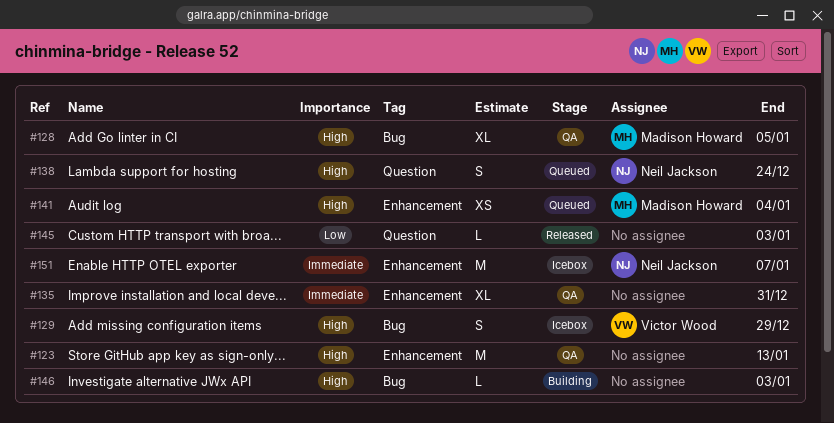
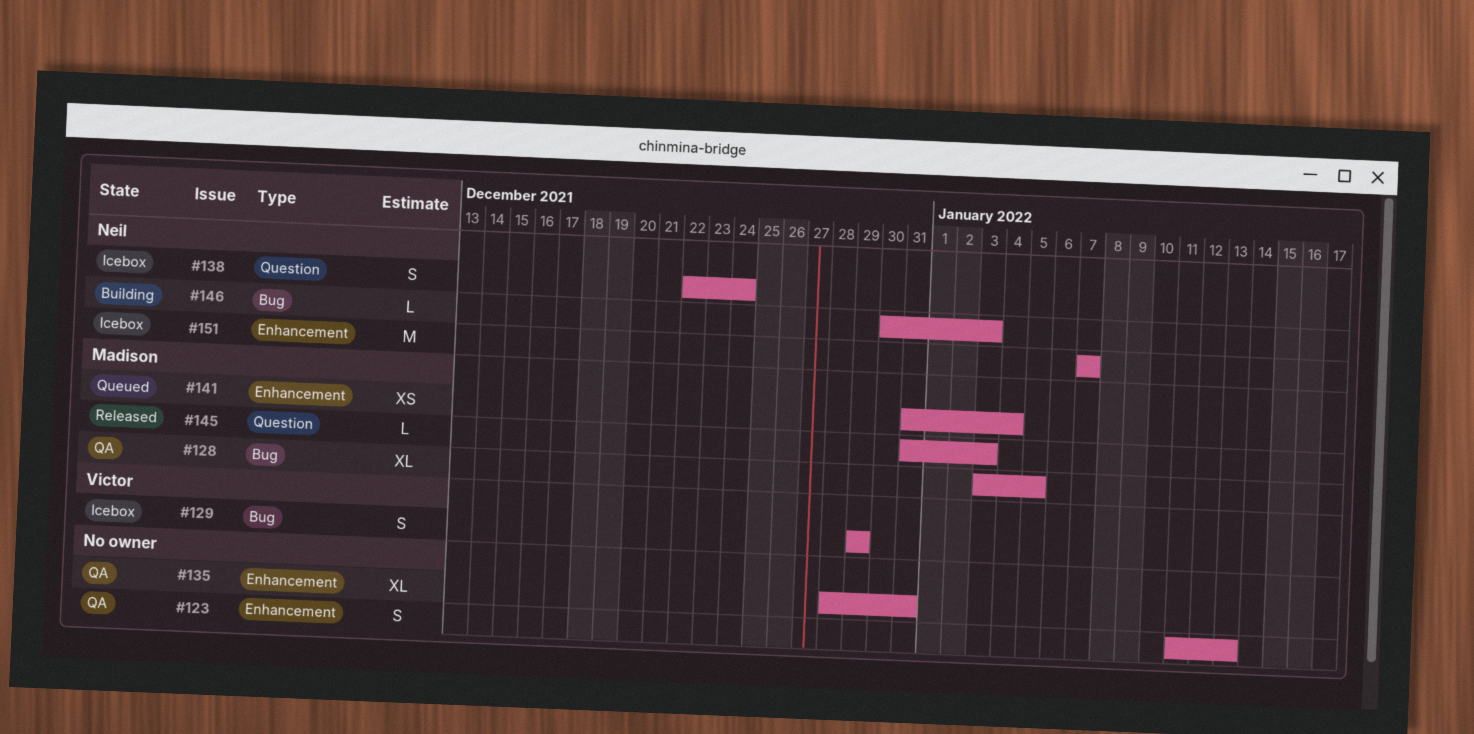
#123, estimate: M -> S
#138, status: Queued -> Icebox
#145, owner: none -> Madison Howard
#146, owner: none -> Neil Jackson

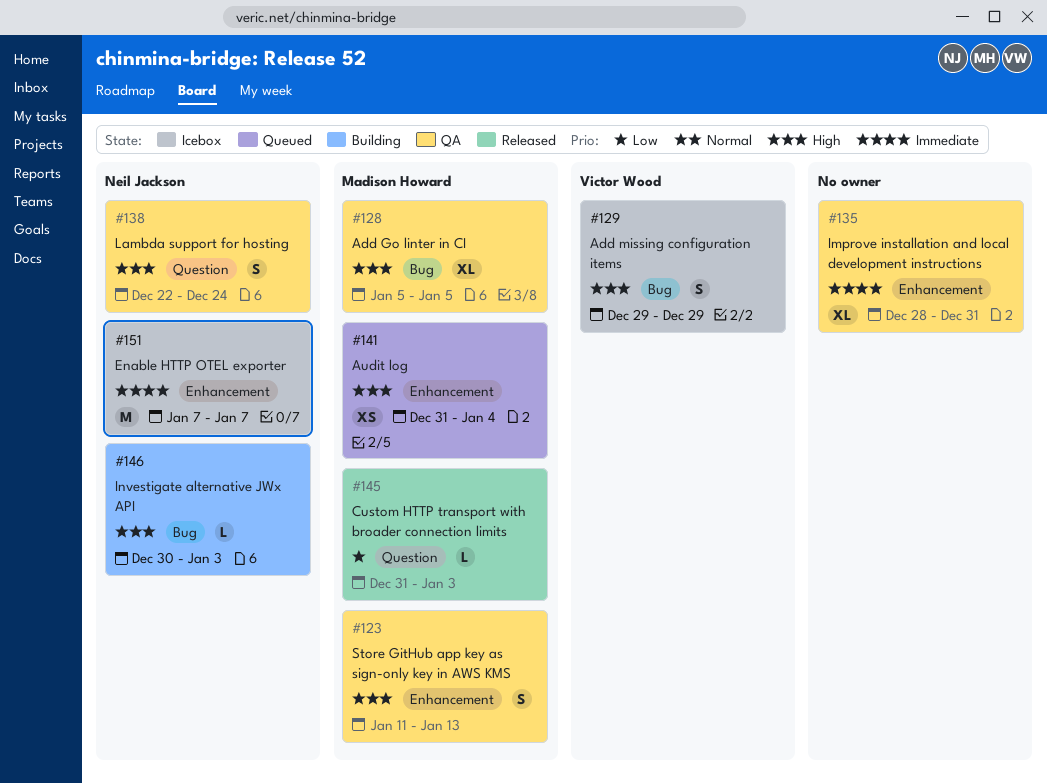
#123, owner: none -> Madison Howard
#128, start: Jan 3 -> Jan 5
#138, status: Icebox -> QA

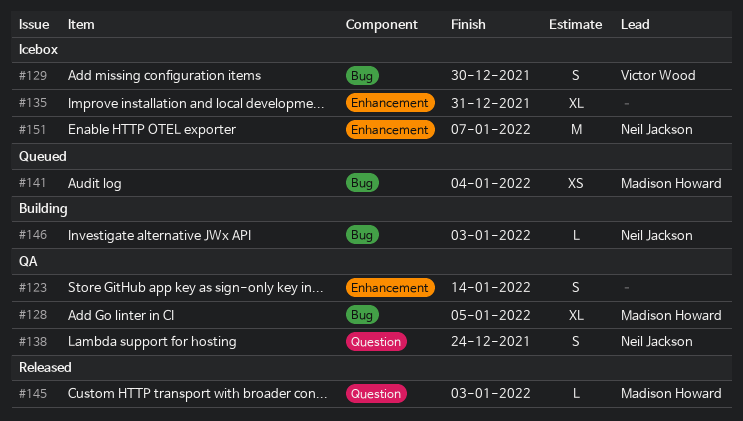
#123, owner: Madison Howard -> none
#123, due: Jan 13 -> Jan 14
#129, due: Dec 29 -> Dec 30
#135, status: QA -> Icebox
#141, label: Enhancement -> Bug

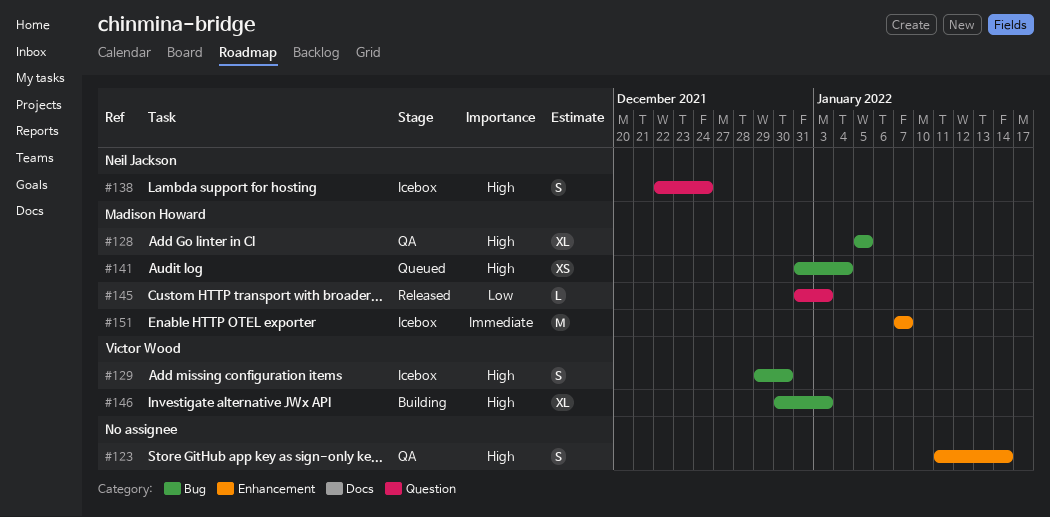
#135: present -> none
#138, status: QA -> Icebox
#146, owner: Neil Jackson -> Victor Wood
#146, estimate: L -> XL
#151, owner: Neil Jackson -> Madison Howard

